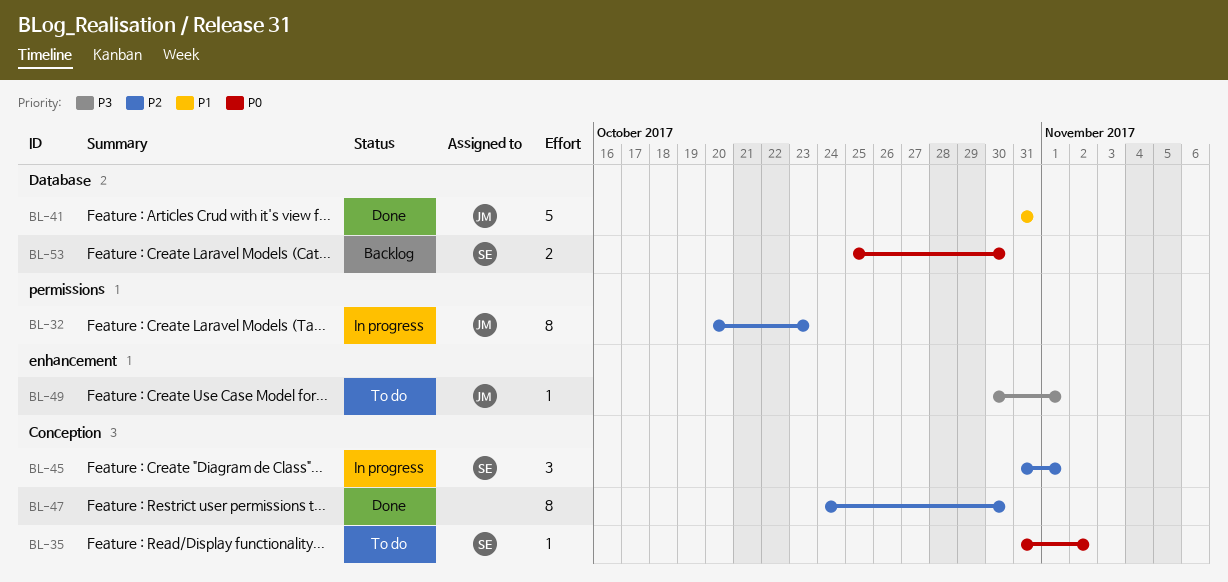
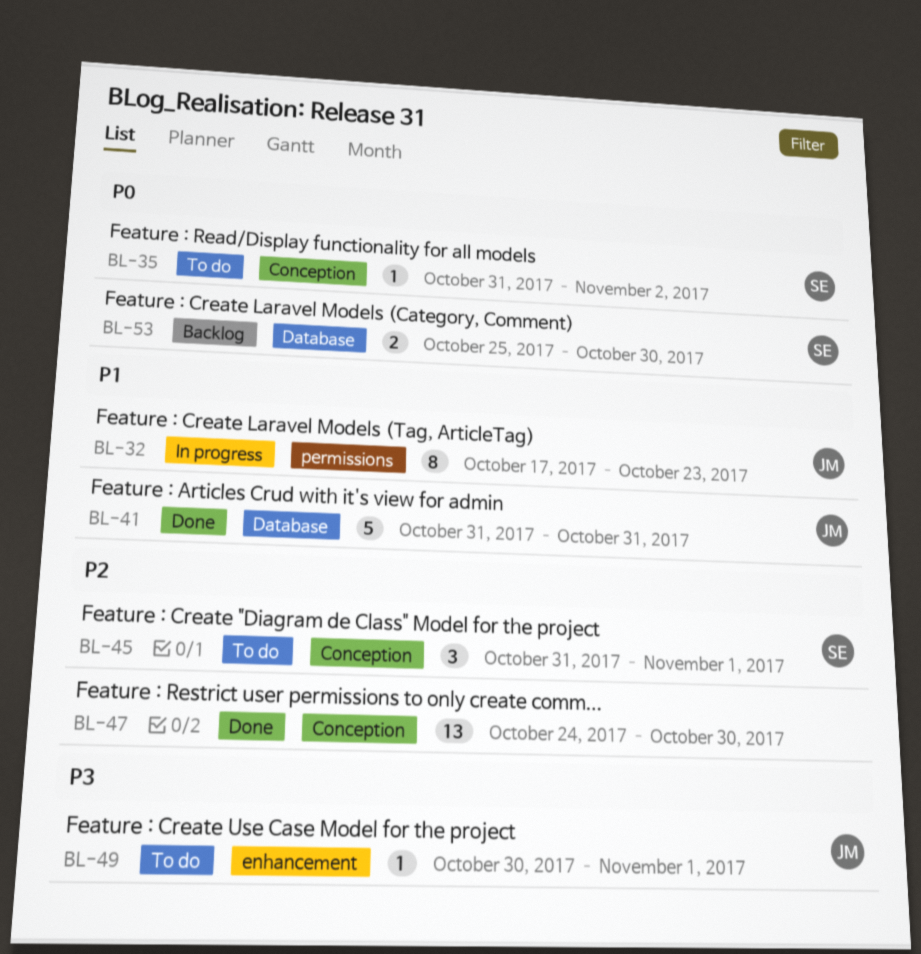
BL-32, priority: P2 -> P1
BL-32, start: Oct 20 -> Oct 17
BL-45, status: In progress -> To do
BL-47, estimate: 8 -> 13

